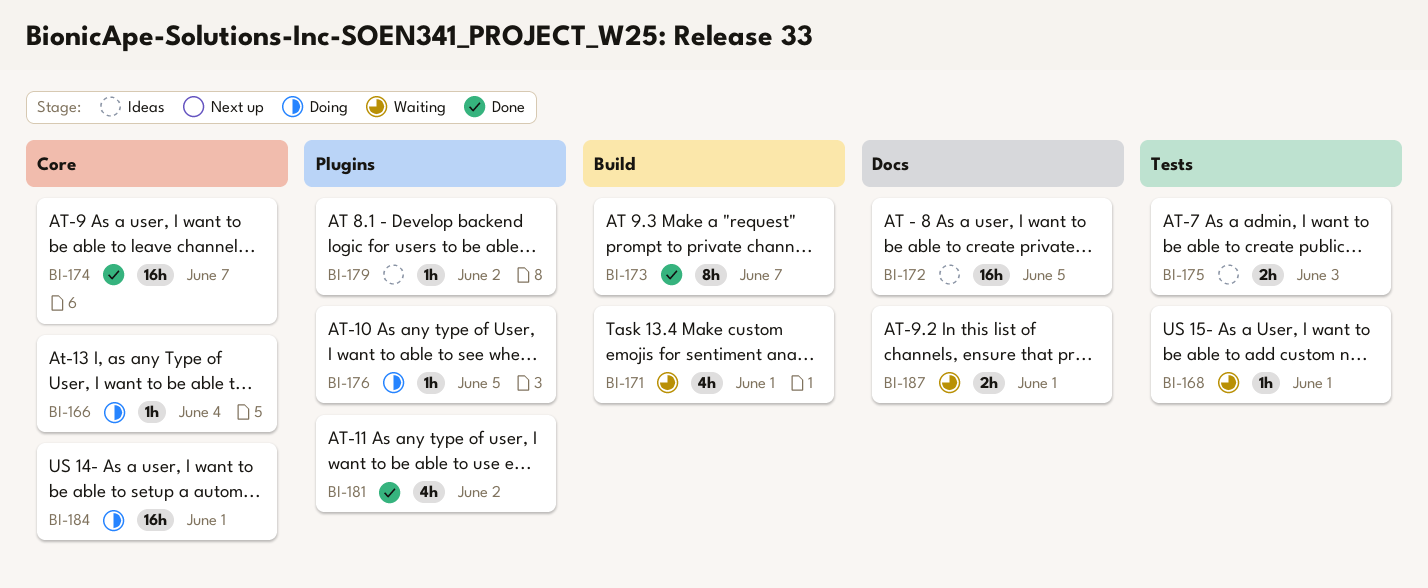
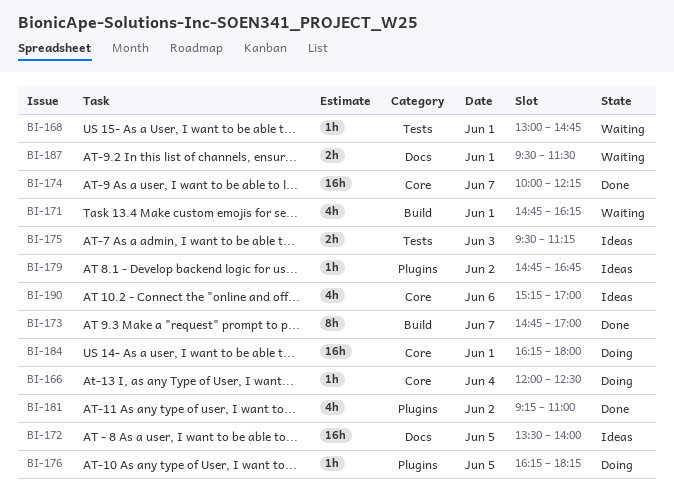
BI-190: none -> present

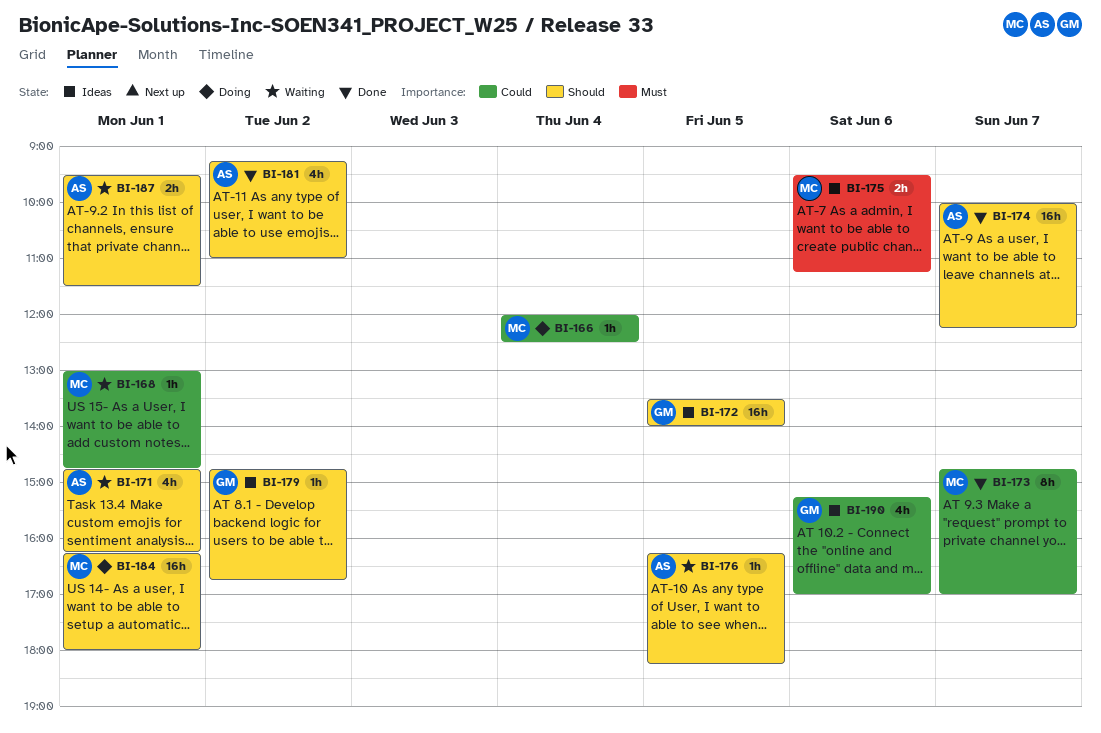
BI-175, day: Jun 3 -> Jun 6
BI-176, status: Doing -> Waiting

